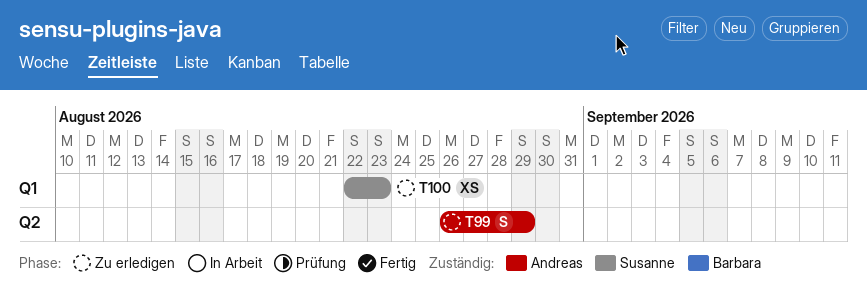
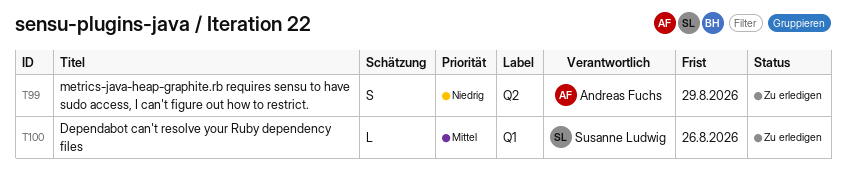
T100, estimate: XS -> L
T100, due: Aug 23 -> Aug 26

